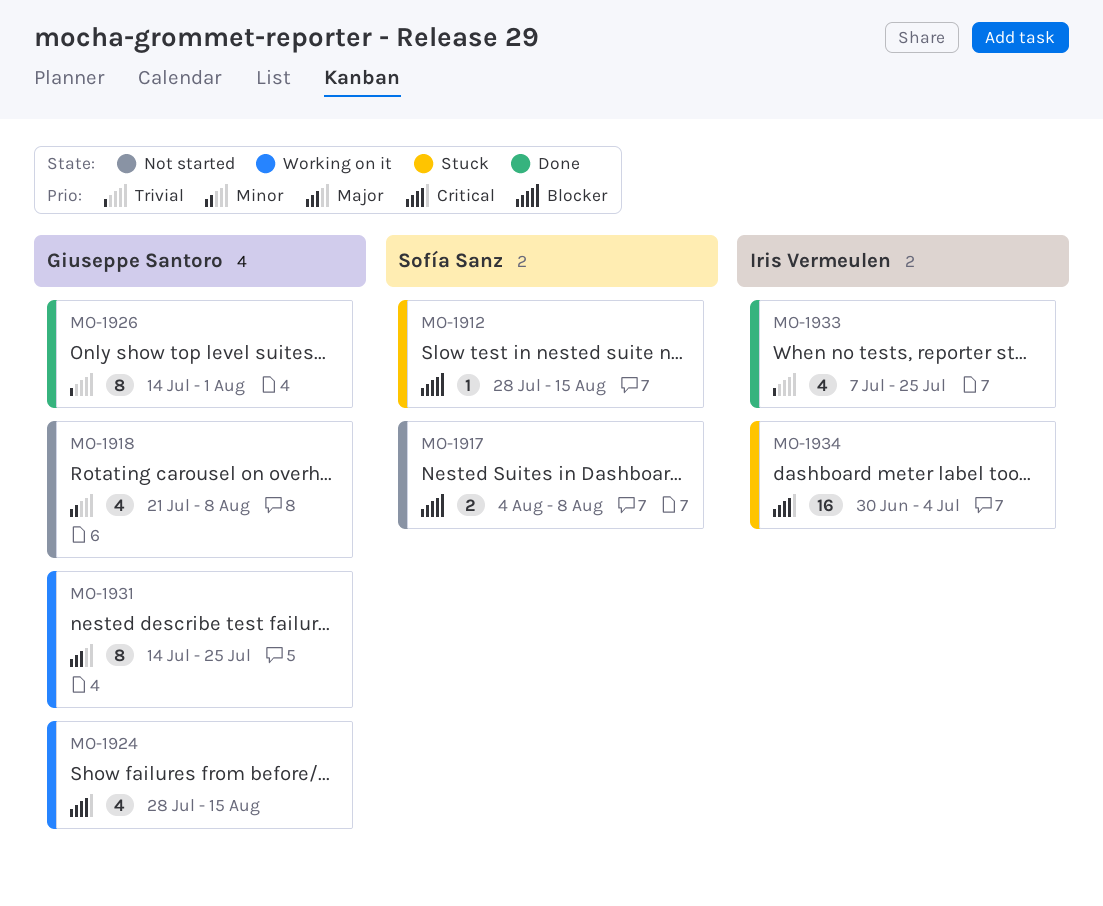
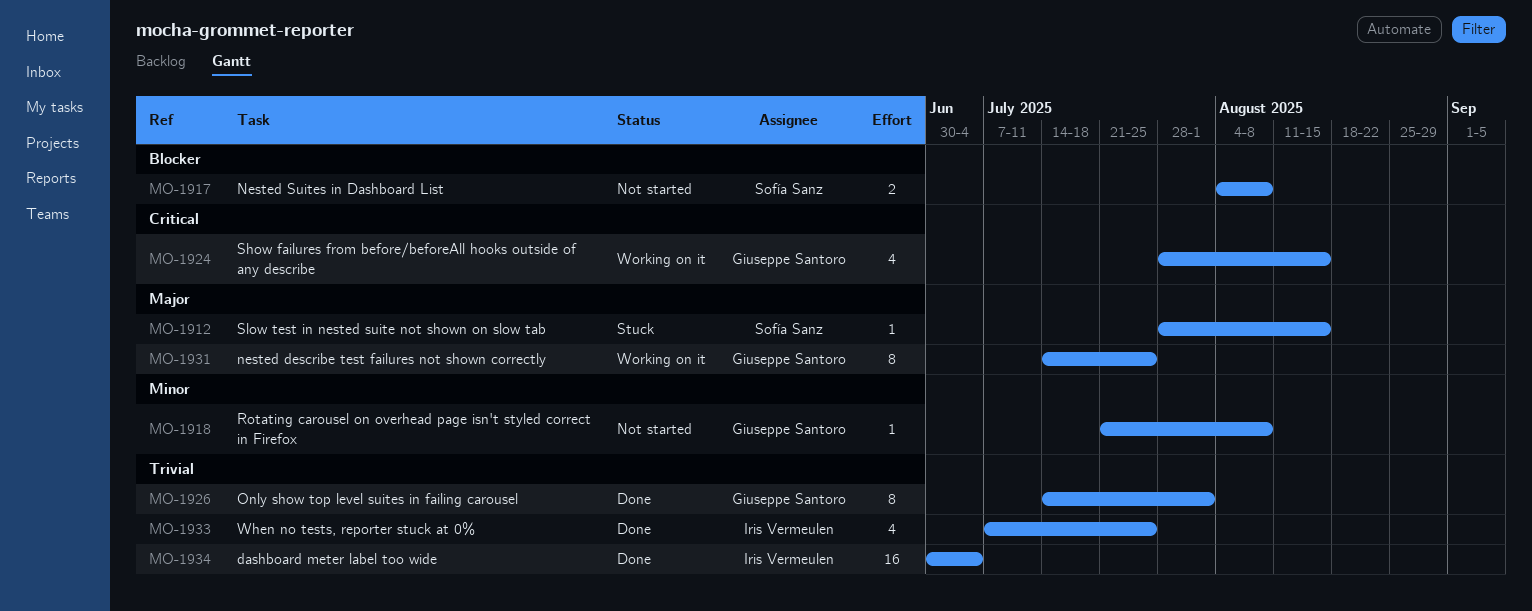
MO-1912, priority: Blocker -> Major
MO-1918, estimate: 4 -> 1
MO-1934, status: Stuck -> Done
MO-1934, priority: Critical -> Trivial

